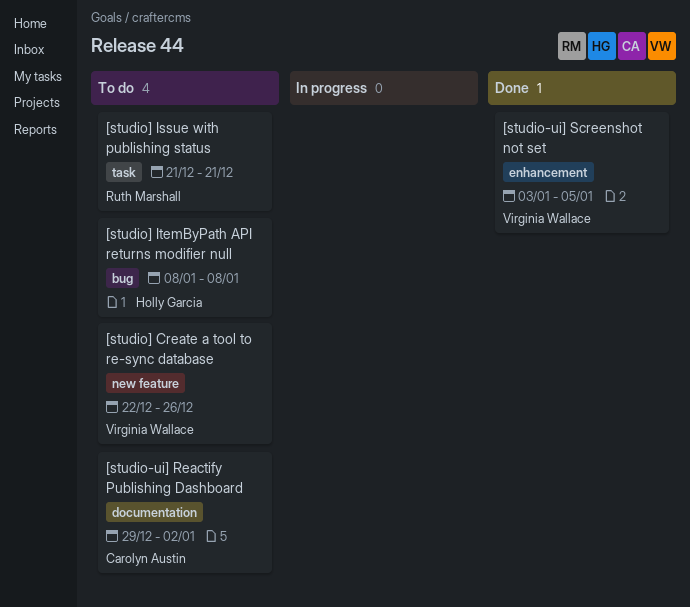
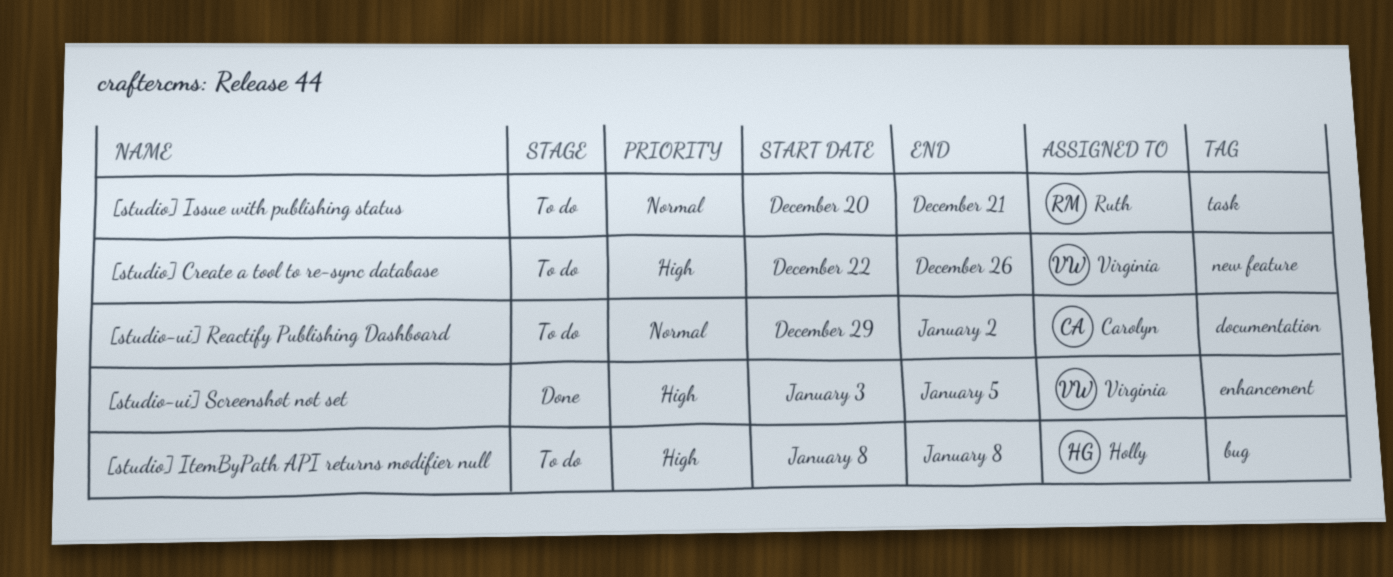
[studio] Issue with publishing status, start: Dec 21 -> Dec 20

